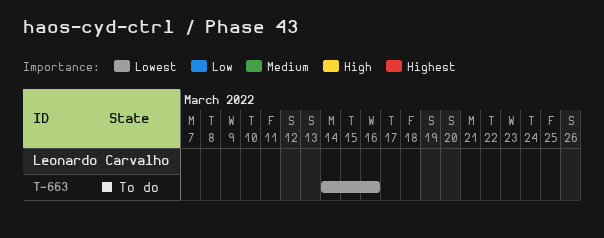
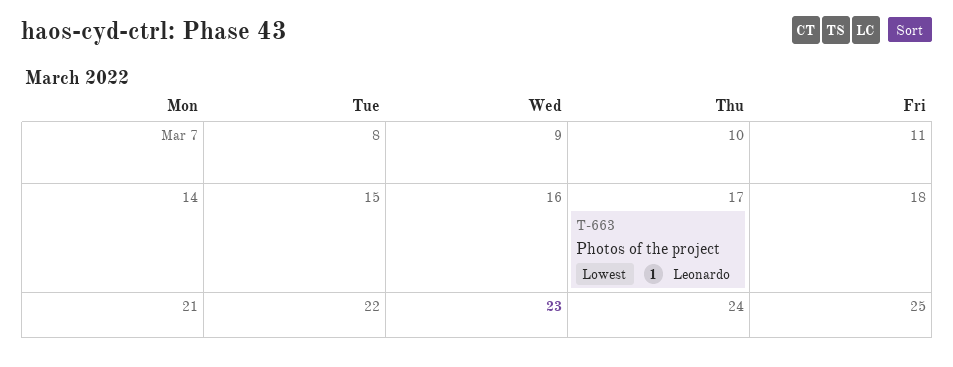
T-663, due: Mar 16 -> Mar 17

